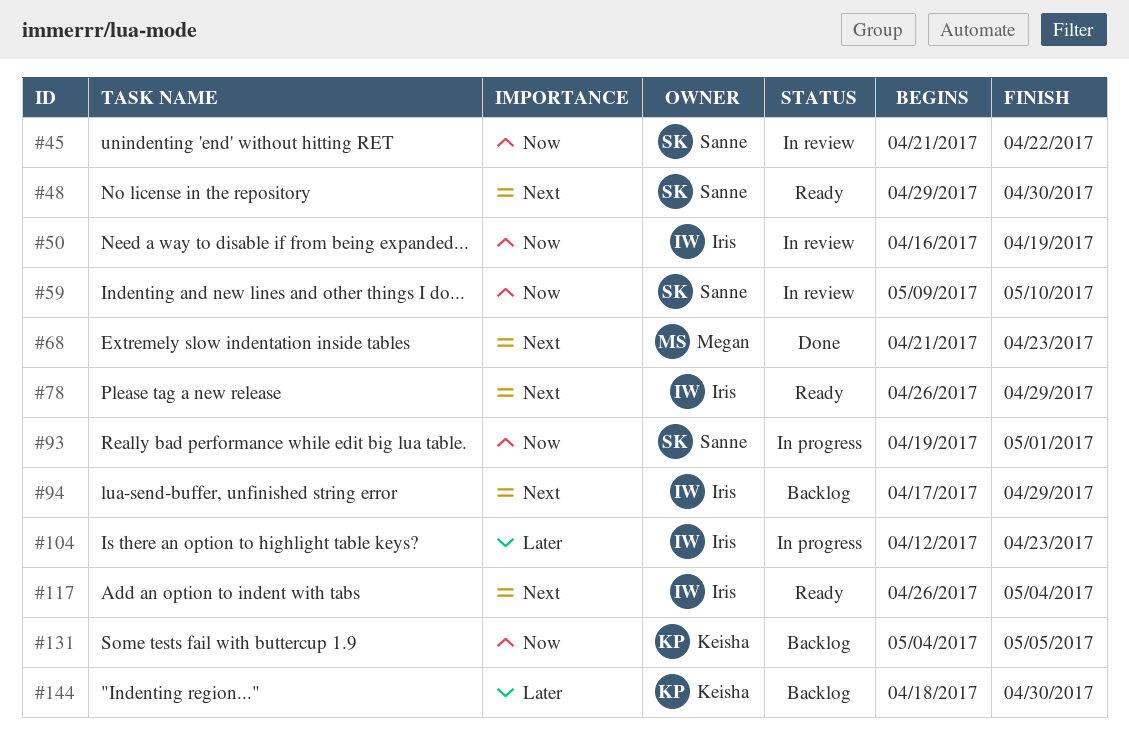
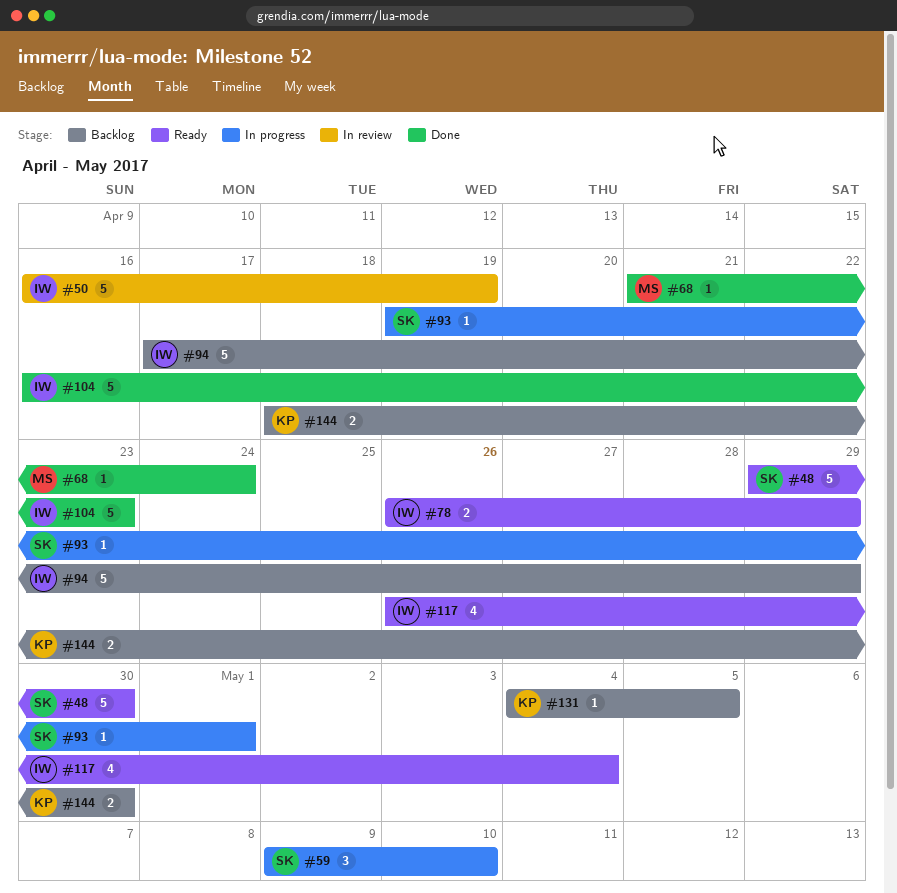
#45: present -> none
#59, status: In review -> In progress
#68, due: Apr 23 -> Apr 24
#104, status: In progress -> Done
#104, start: Apr 12 -> Apr 16

